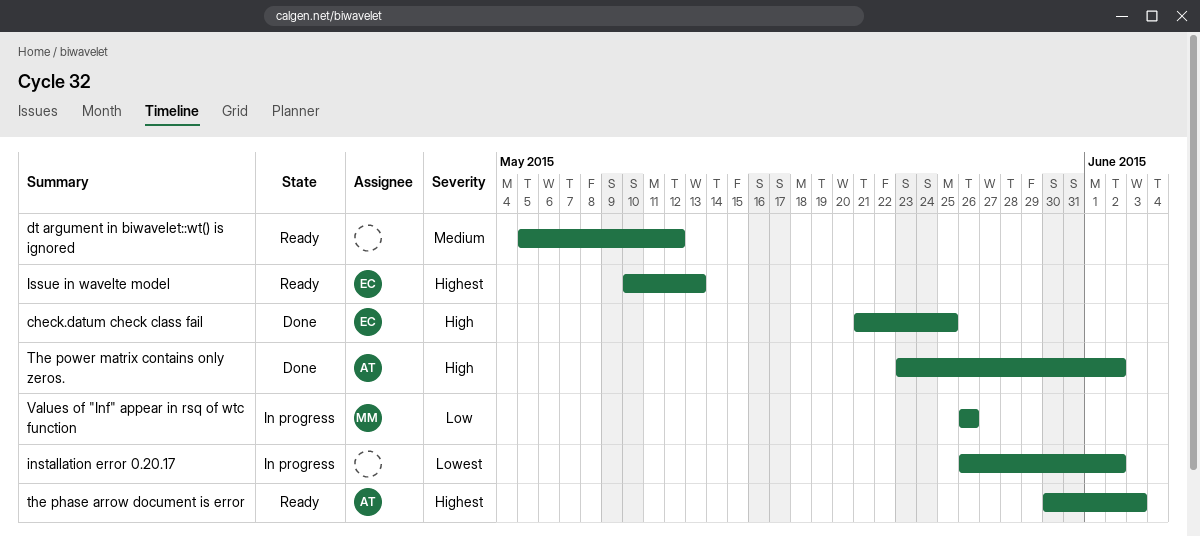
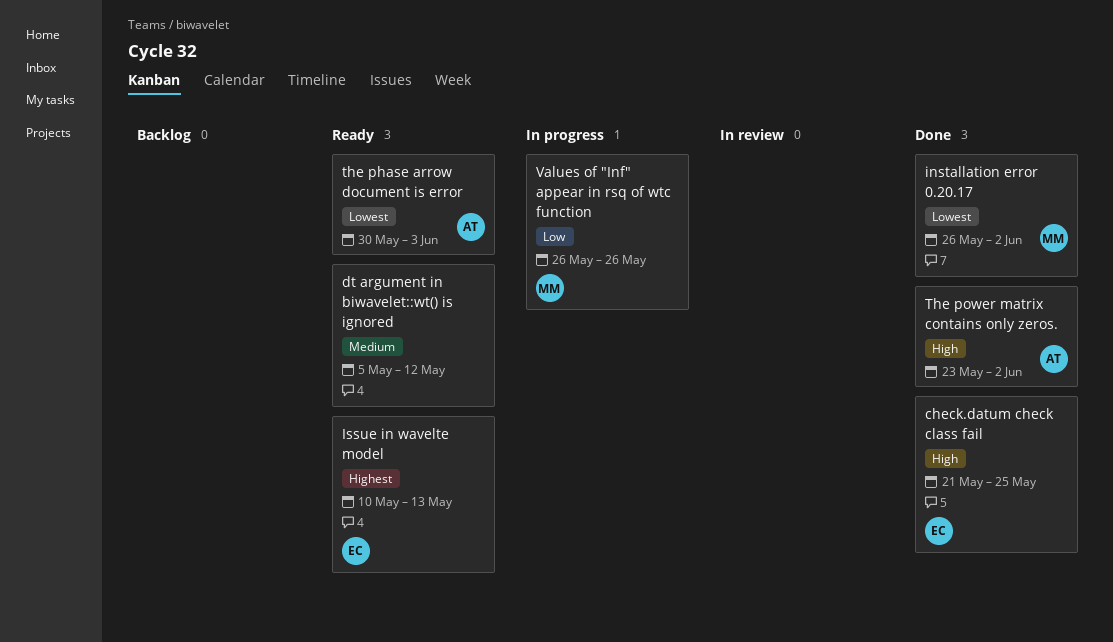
installation error 0.20.17, status: In progress -> Done
installation error 0.20.17, owner: none -> MM
the phase arrow document is error, priority: Highest -> Lowest

